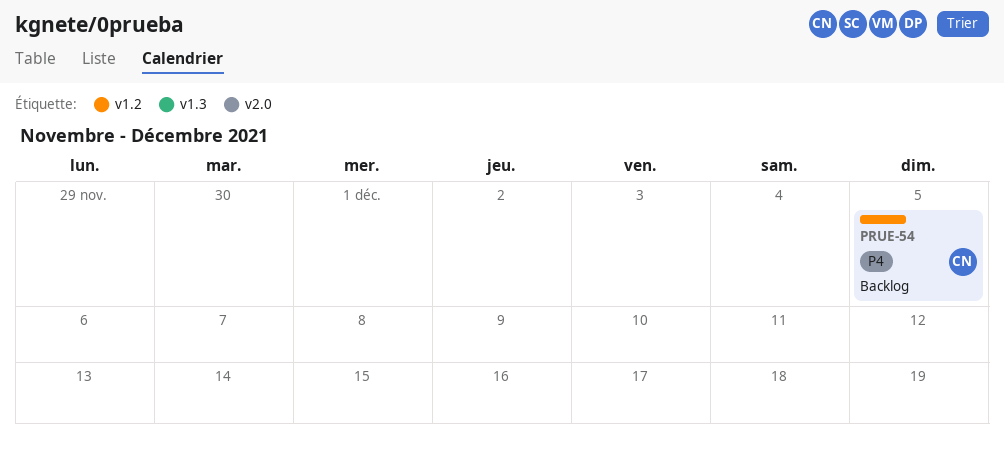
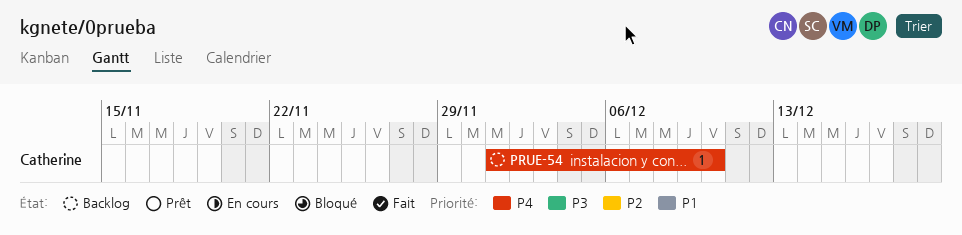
PRUE-54, due: Dec 5 -> Dec 10

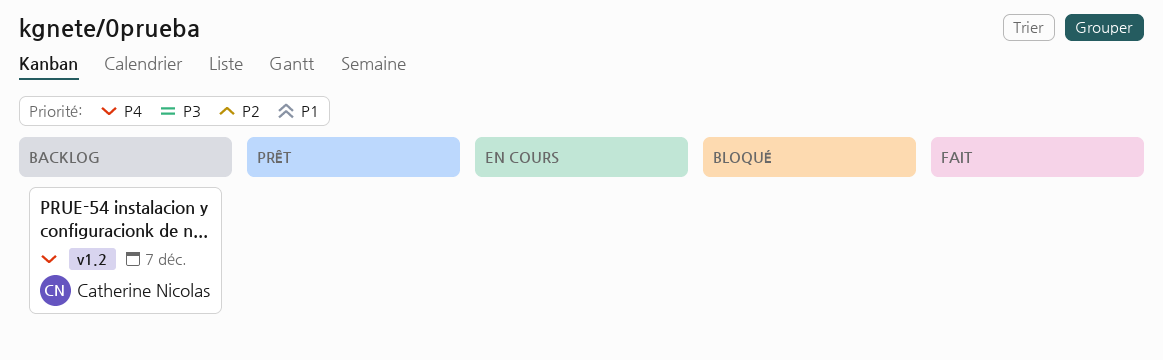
PRUE-54, due: Dec 10 -> Dec 7

